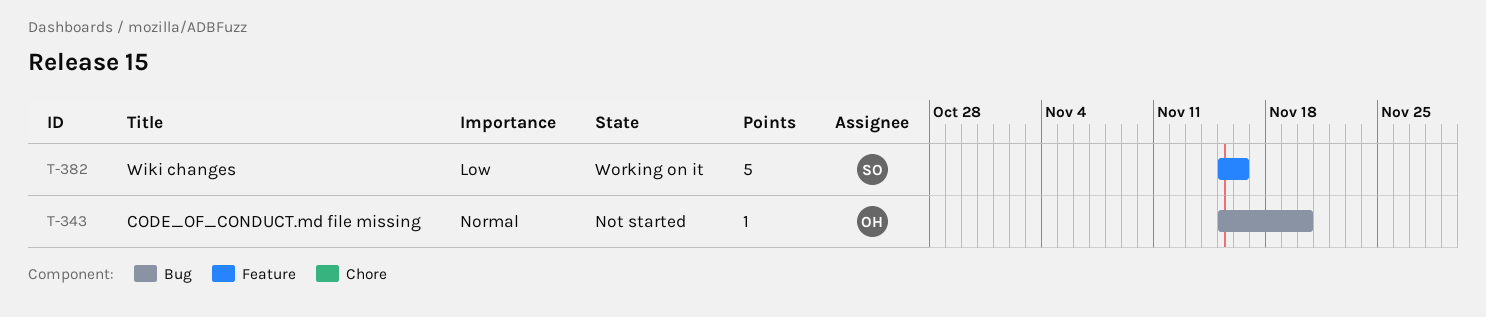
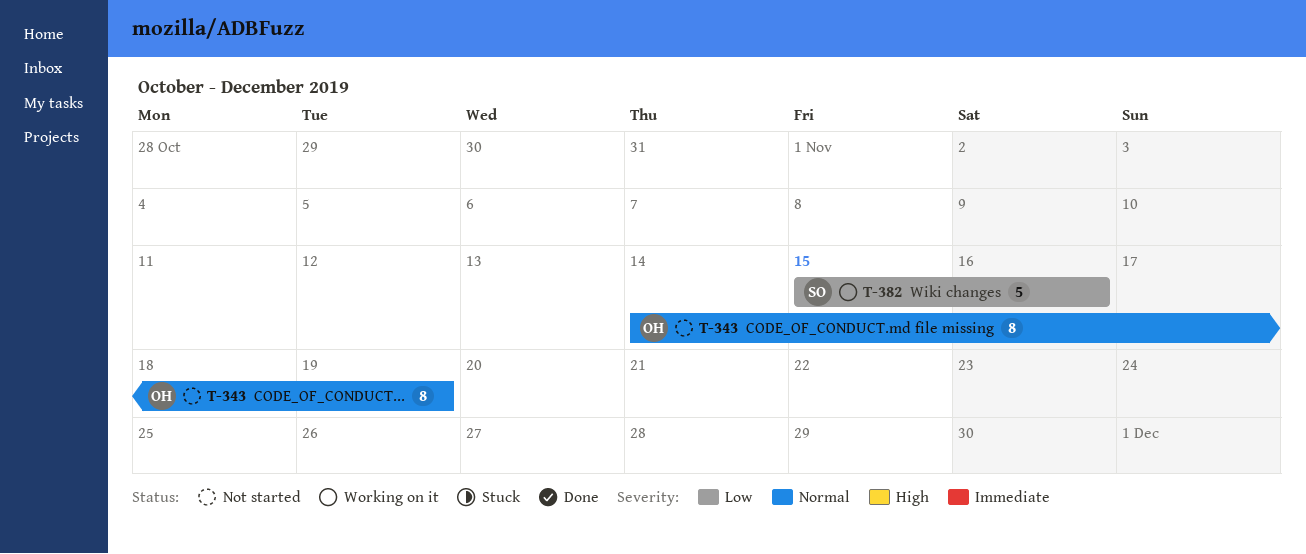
T-343, estimate: 1 -> 8
T-343, start: Nov 15 -> Nov 14
T-343, due: Nov 20 -> Nov 19

